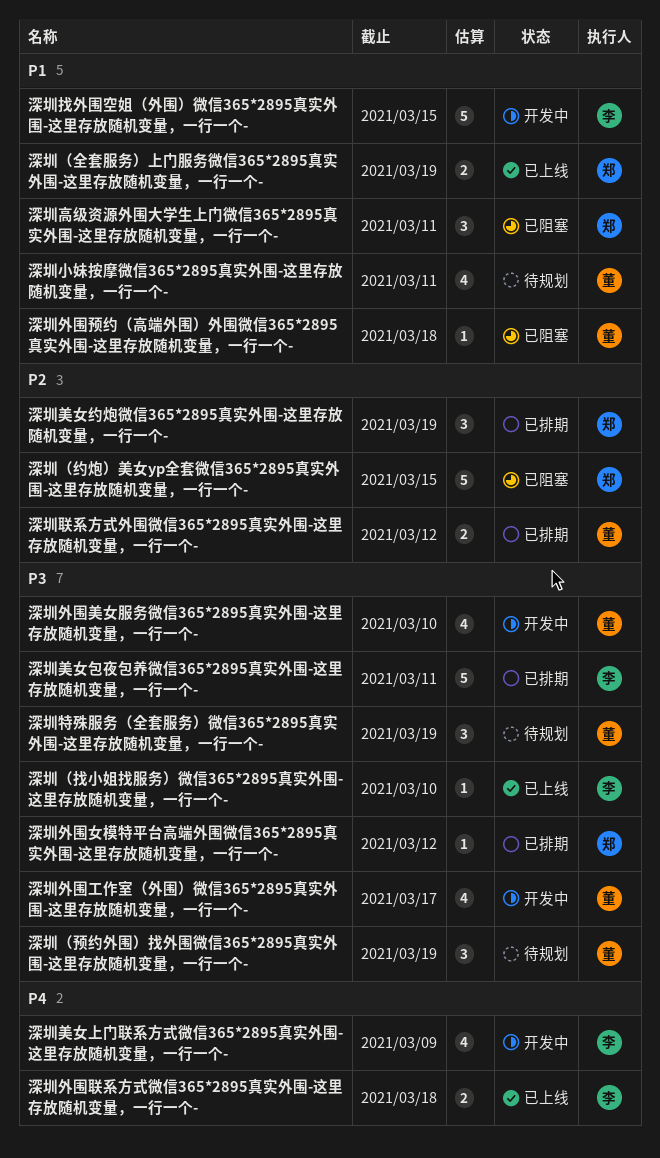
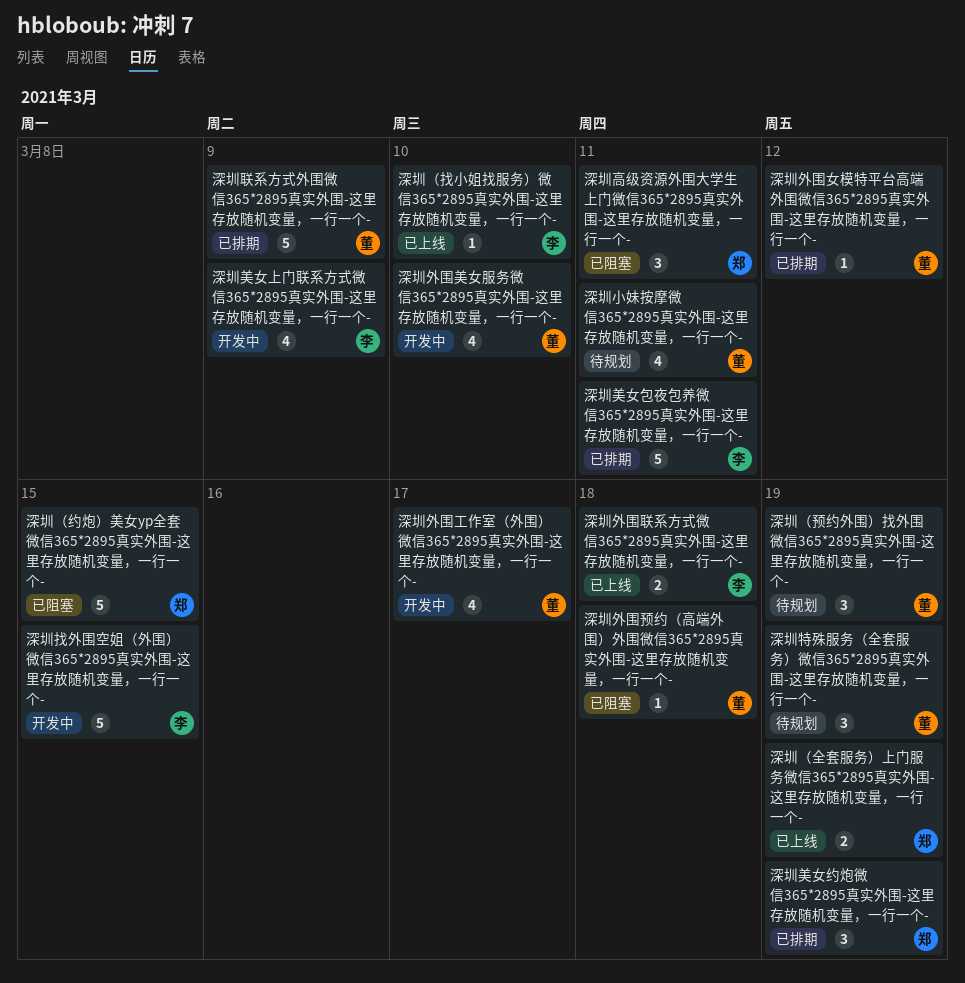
深圳外围女模特平台高端外围微信365*2895真实外围-这里存放随机变量，一行一个-, owner: 郑 -> 董
深圳联系方式外围微信365*2895真实外围-这里存放随机变量，一行一个-, estimate: 2 -> 5
深圳联系方式外围微信365*2895真实外围-这里存放随机变量，一行一个-, due: Mar 12 -> Mar 9

